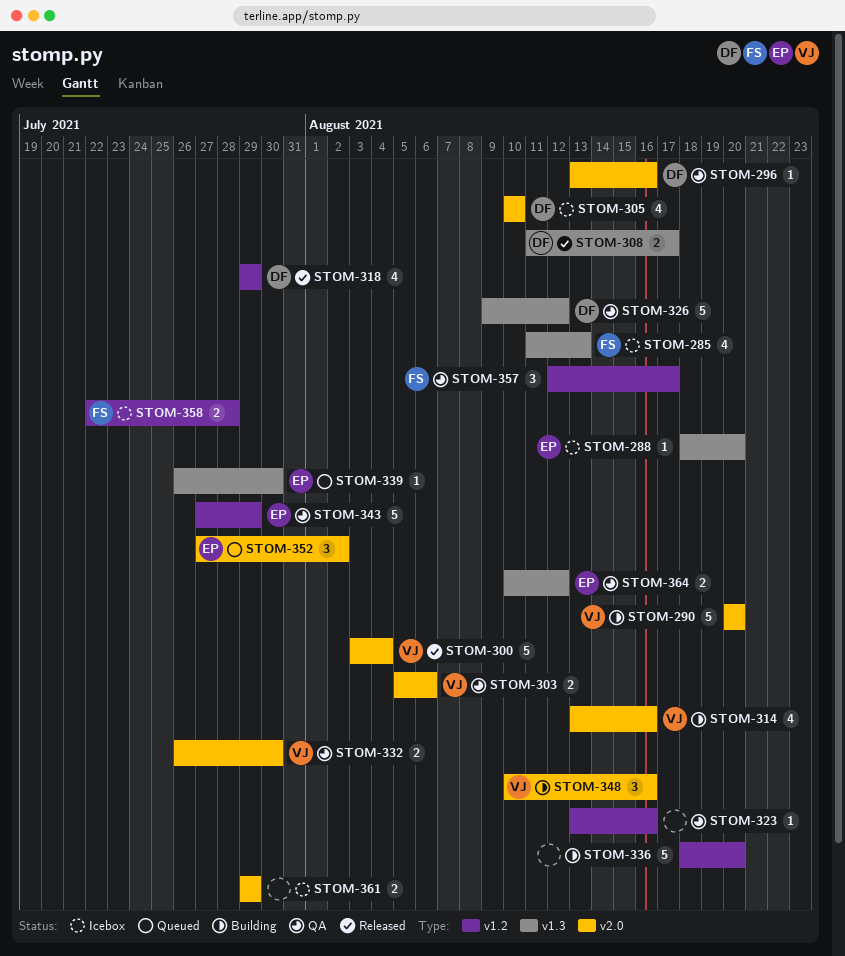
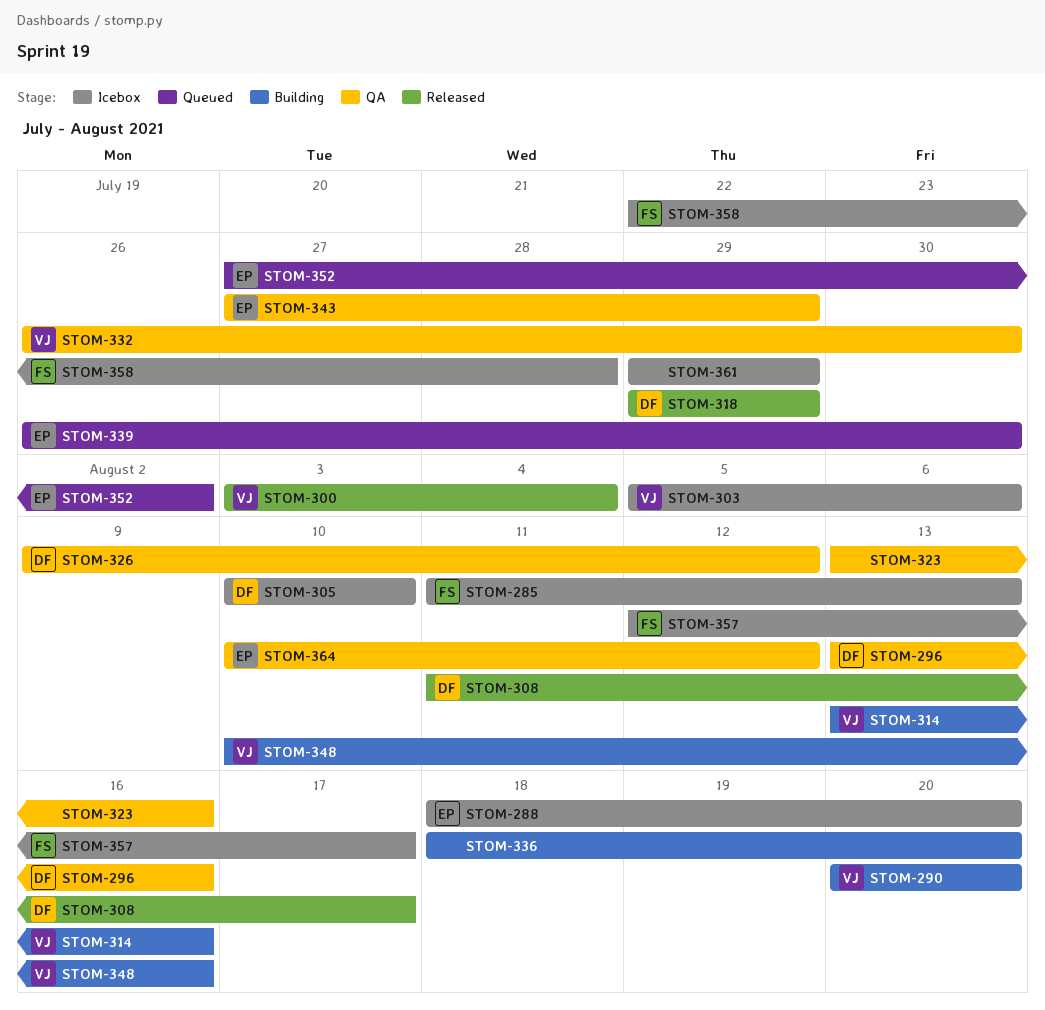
STOM-303, status: QA -> Icebox
STOM-357, status: QA -> Icebox

